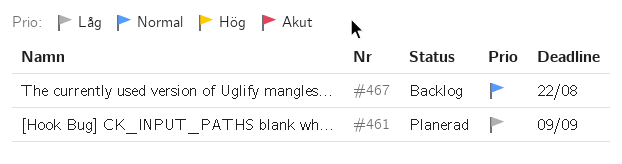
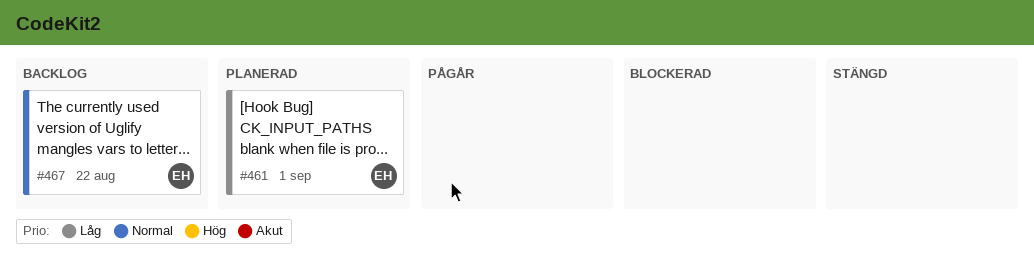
#461, due: Sep 9 -> Sep 1

